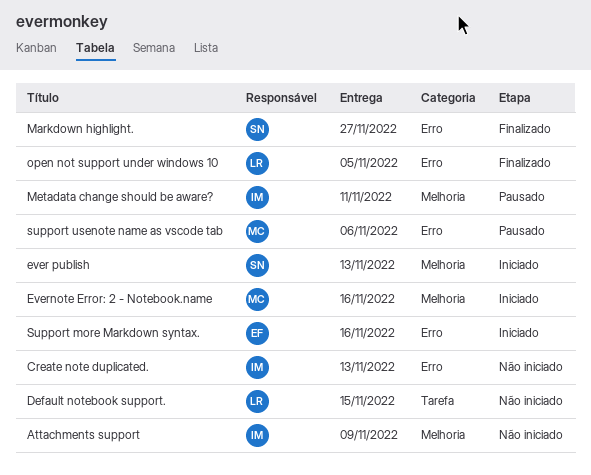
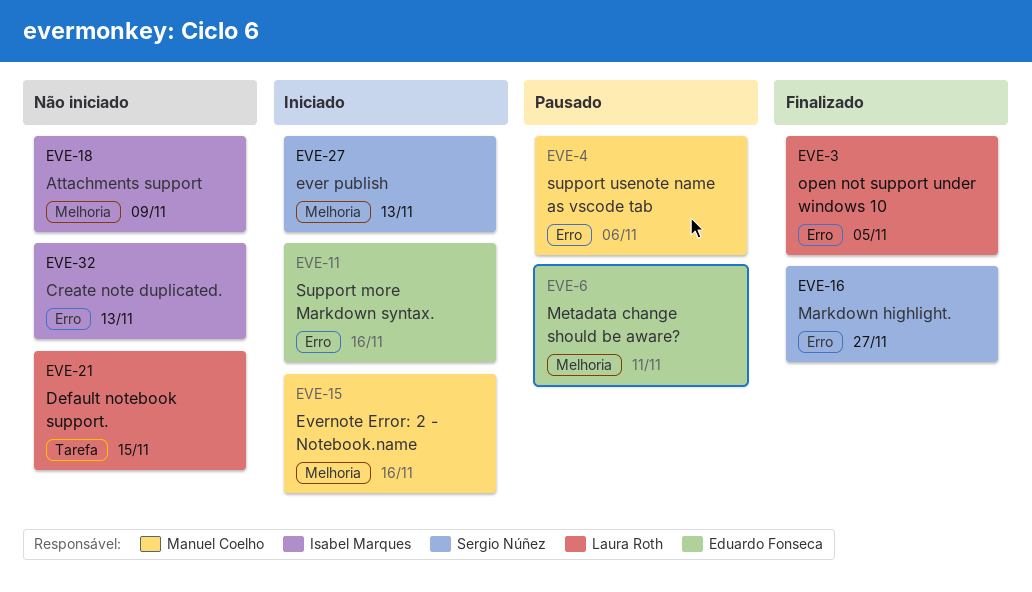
Metadata change should be aware?, owner: Isabel Marques -> Eduardo Fonseca

